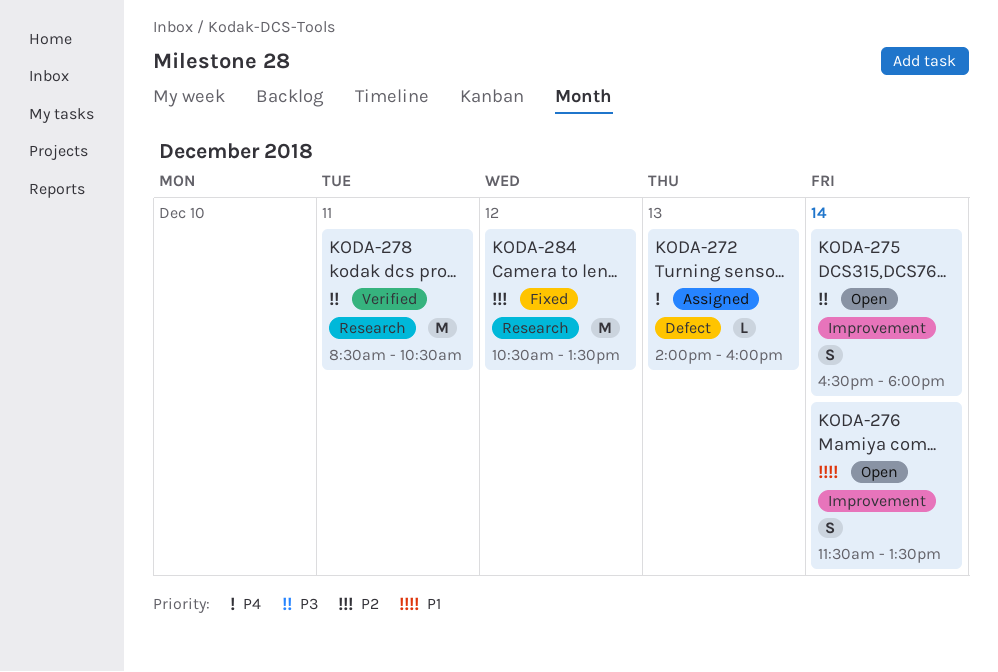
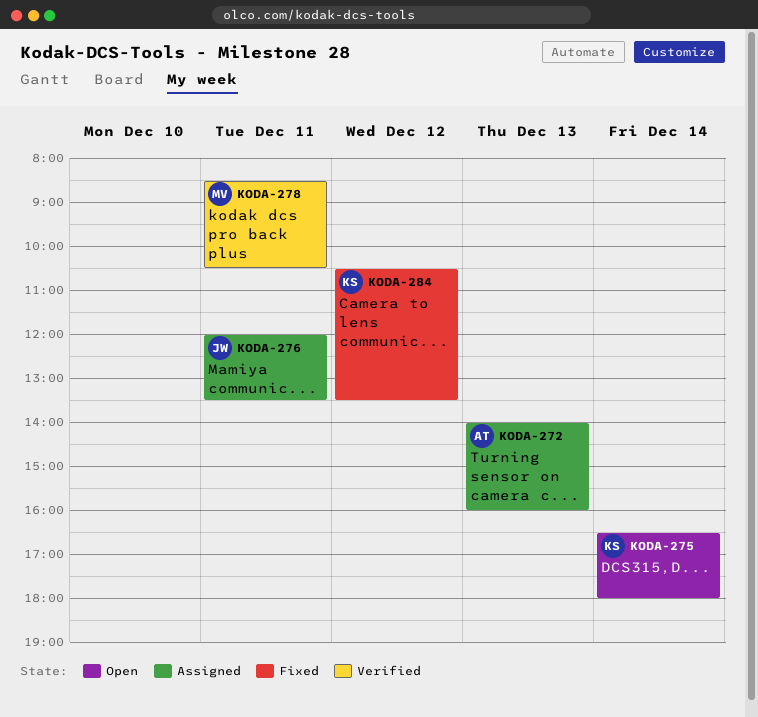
KODA-276, status: Open -> Assigned
KODA-276, day: Dec 14 -> Dec 11
KODA-276, begins: 11:30 -> 12:00

